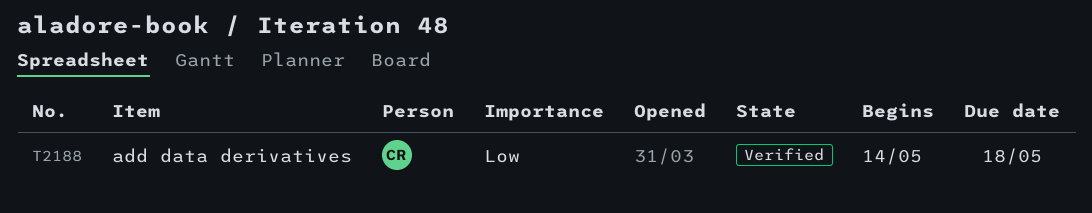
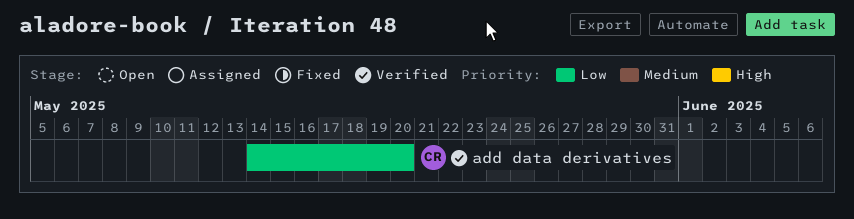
add data derivatives, due: May 18 -> May 20

